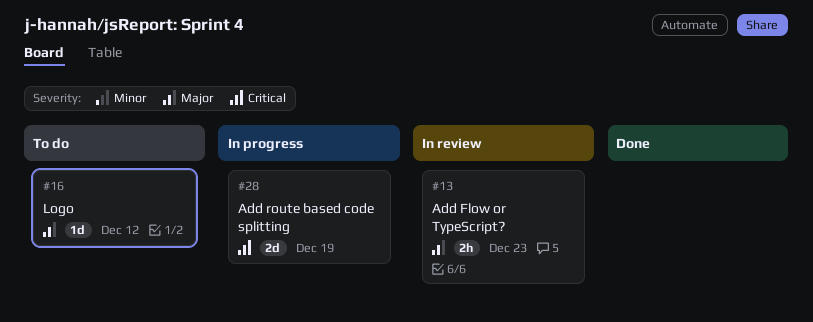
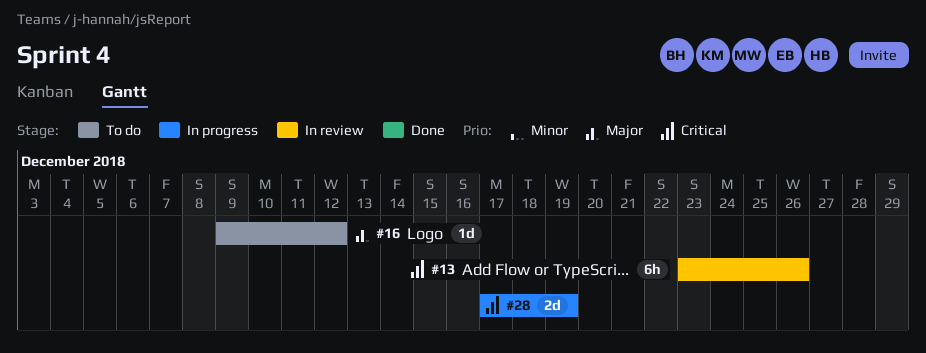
#13, priority: Major -> Critical
#13, estimate: 2h -> 6h
#13, due: Dec 23 -> Dec 26

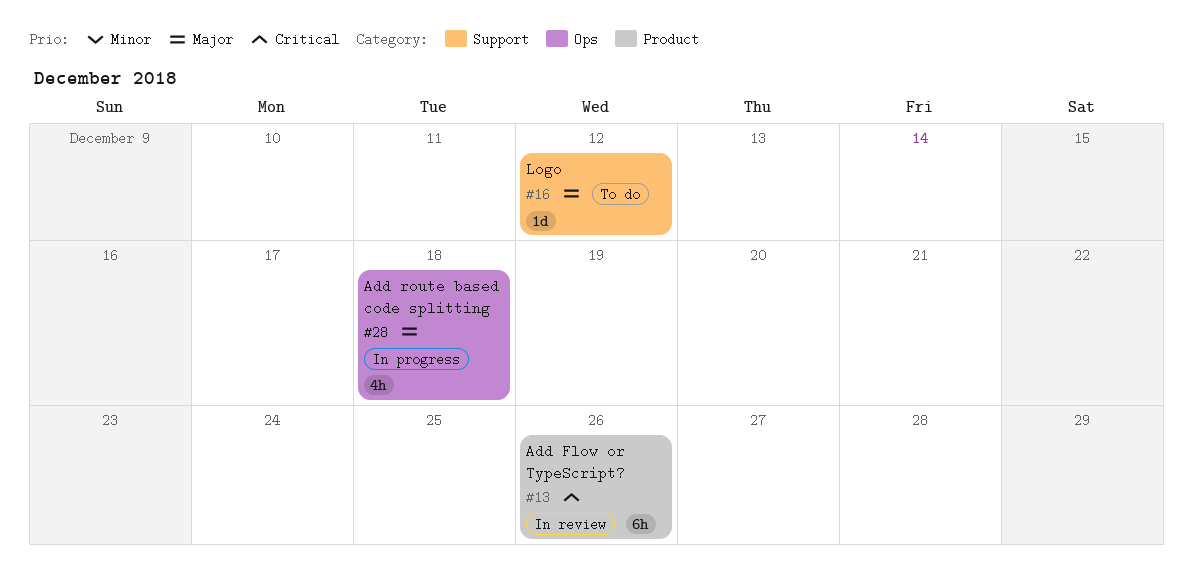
#28, priority: Critical -> Major
#28, estimate: 2d -> 4h
#28, due: Dec 19 -> Dec 18

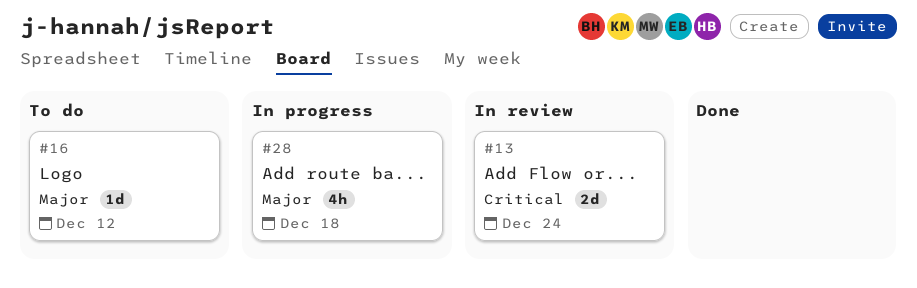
#13, estimate: 6h -> 2d
#13, due: Dec 26 -> Dec 24

